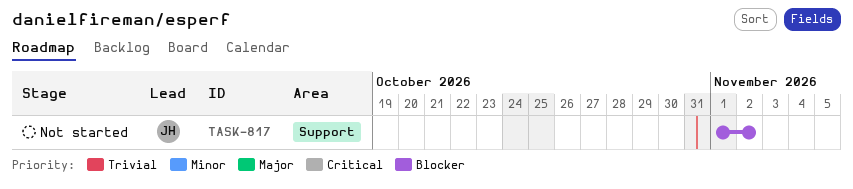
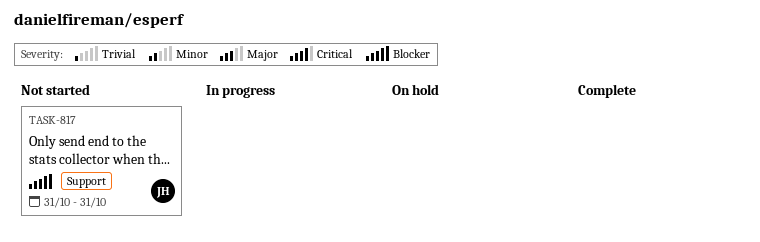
TASK-817, start: Nov 1 -> Oct 31
TASK-817, due: Nov 2 -> Oct 31

